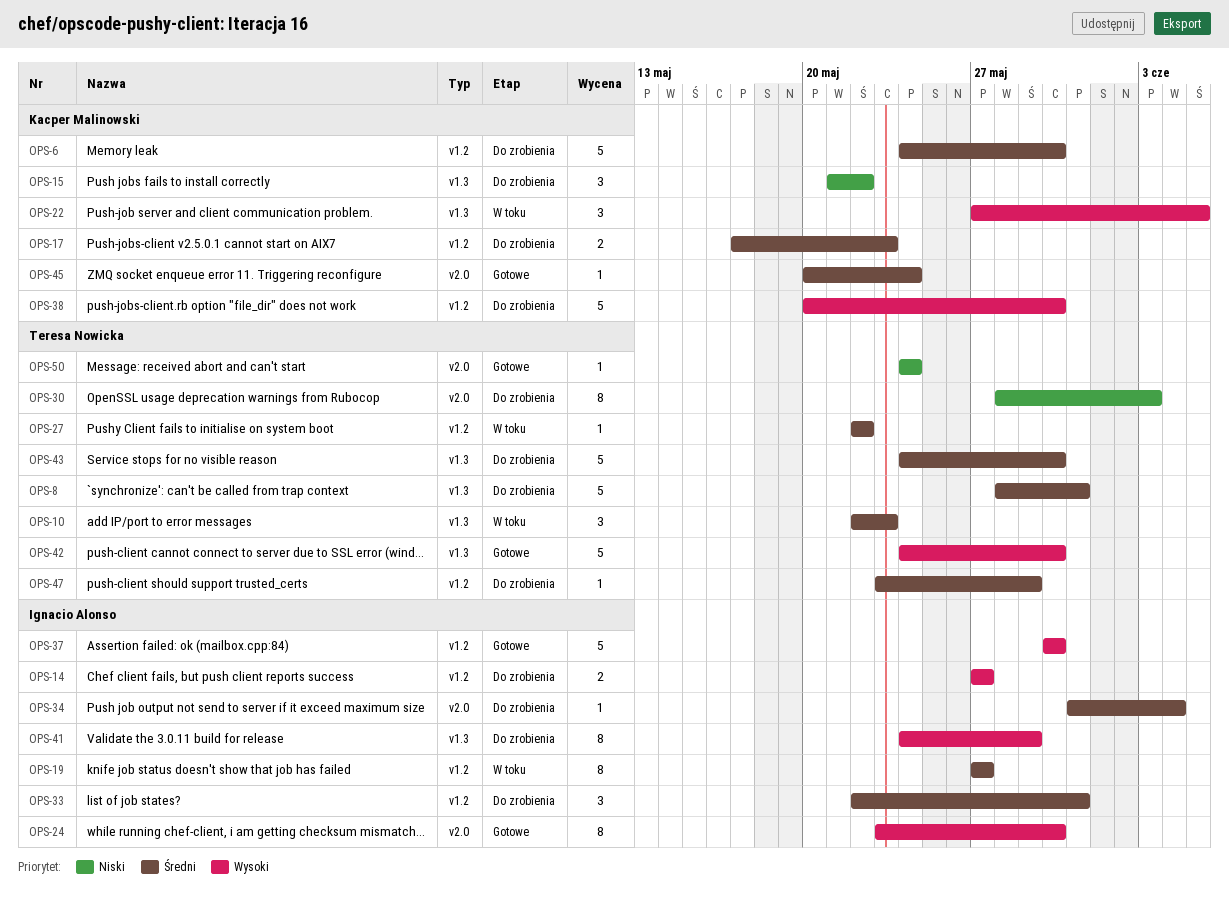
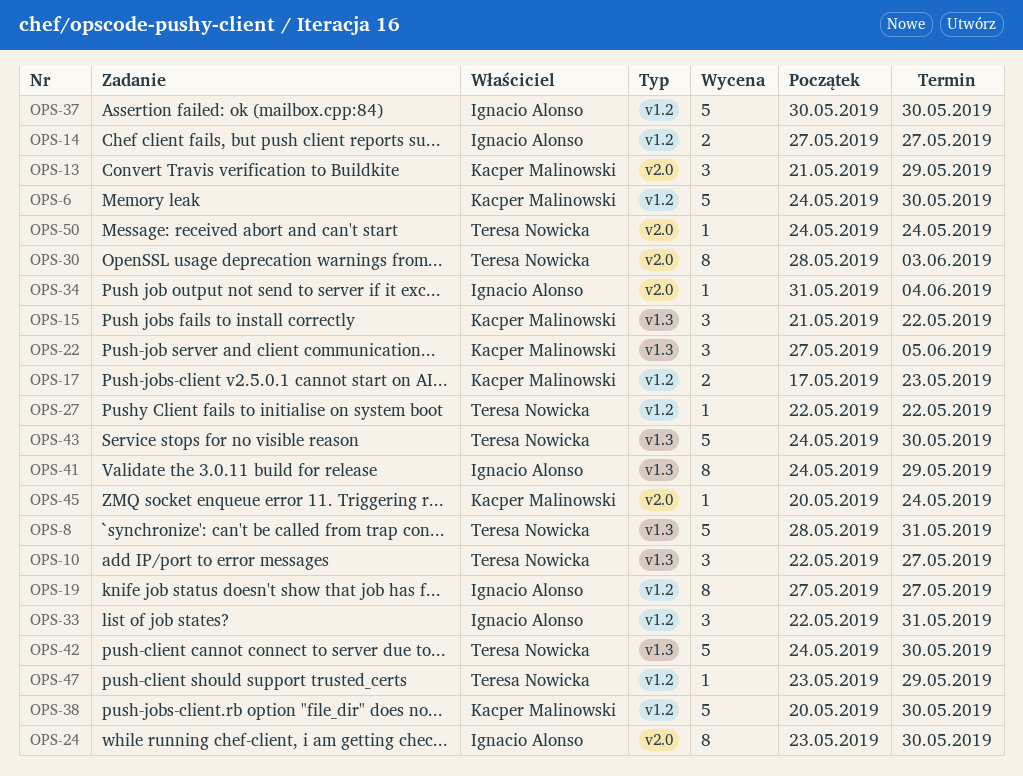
OPS-10, due: May 23 -> May 27
OPS-13: none -> present

